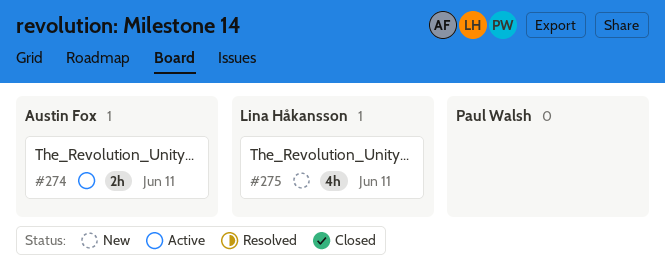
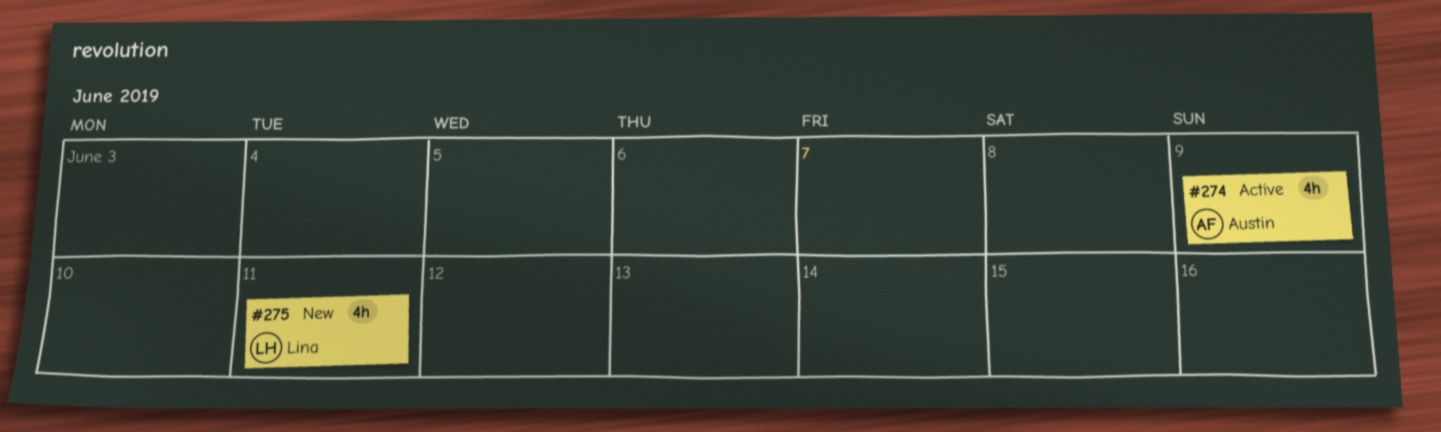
#274, estimate: 2h -> 4h
#274, due: Jun 11 -> Jun 9

